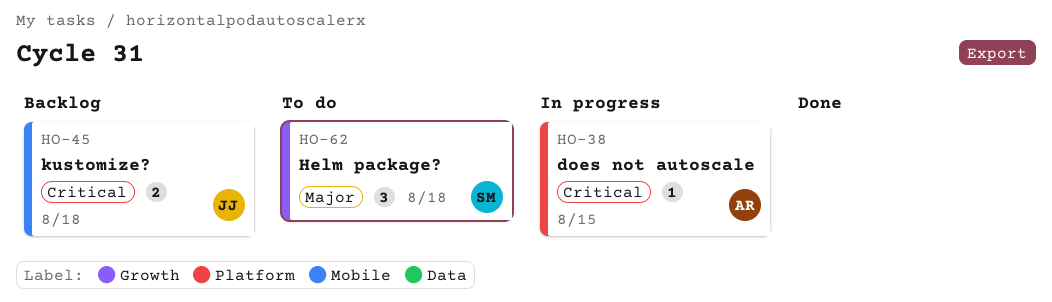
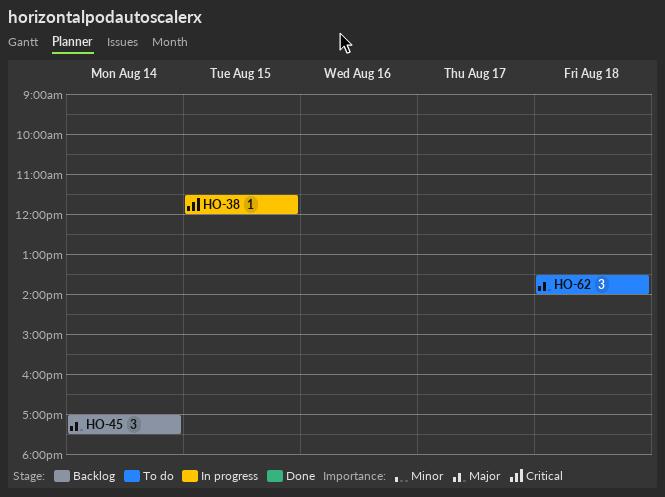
HO-45, priority: Critical -> Major
HO-45, estimate: 2 -> 3
HO-45, day: Aug 18 -> Aug 14

